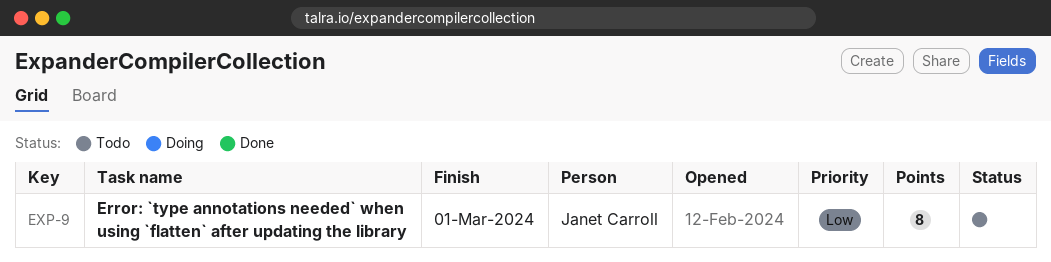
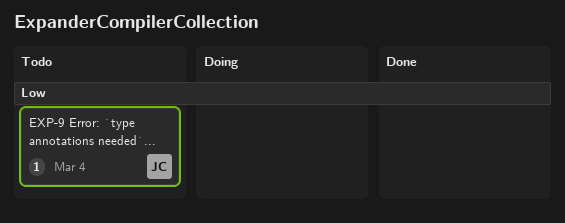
EXP-9, estimate: 8 -> 1
EXP-9, due: Mar 1 -> Mar 4

